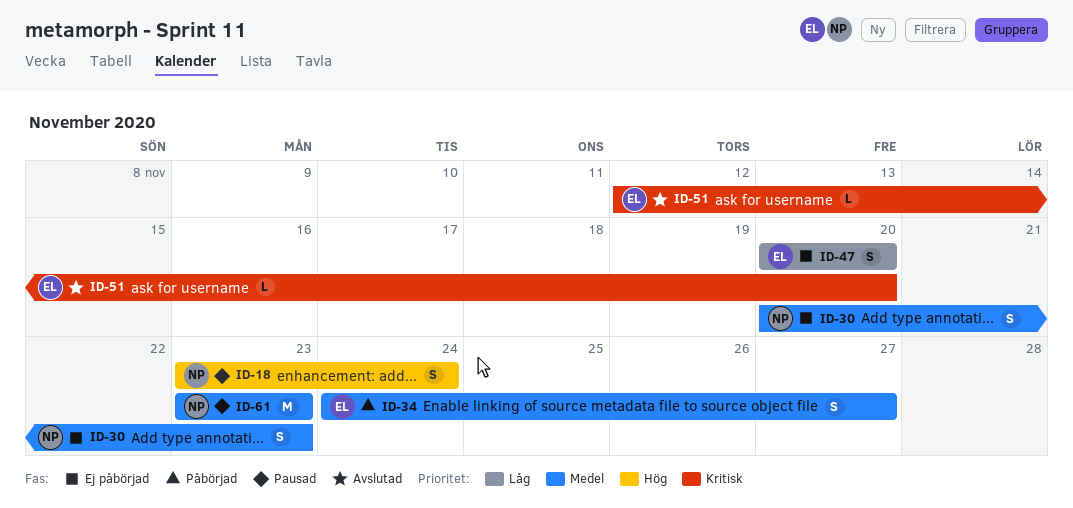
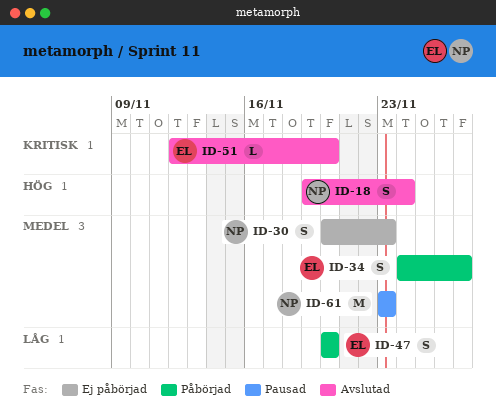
ID-18, status: Pausad -> Avslutad
ID-18, start: Nov 23 -> Nov 19
ID-47, status: Ej påbörjad -> Påbörjad

